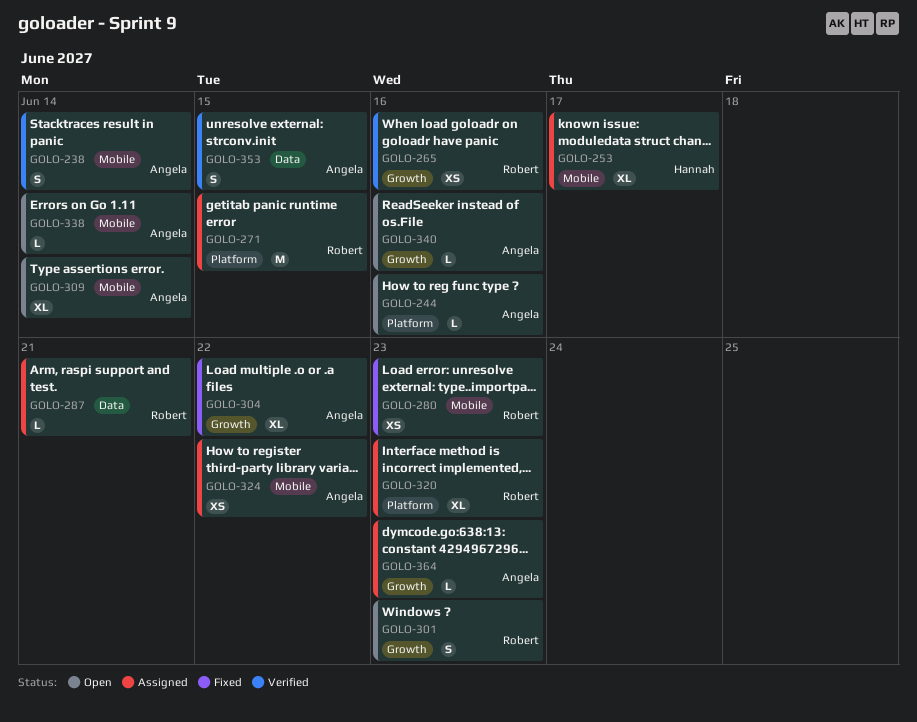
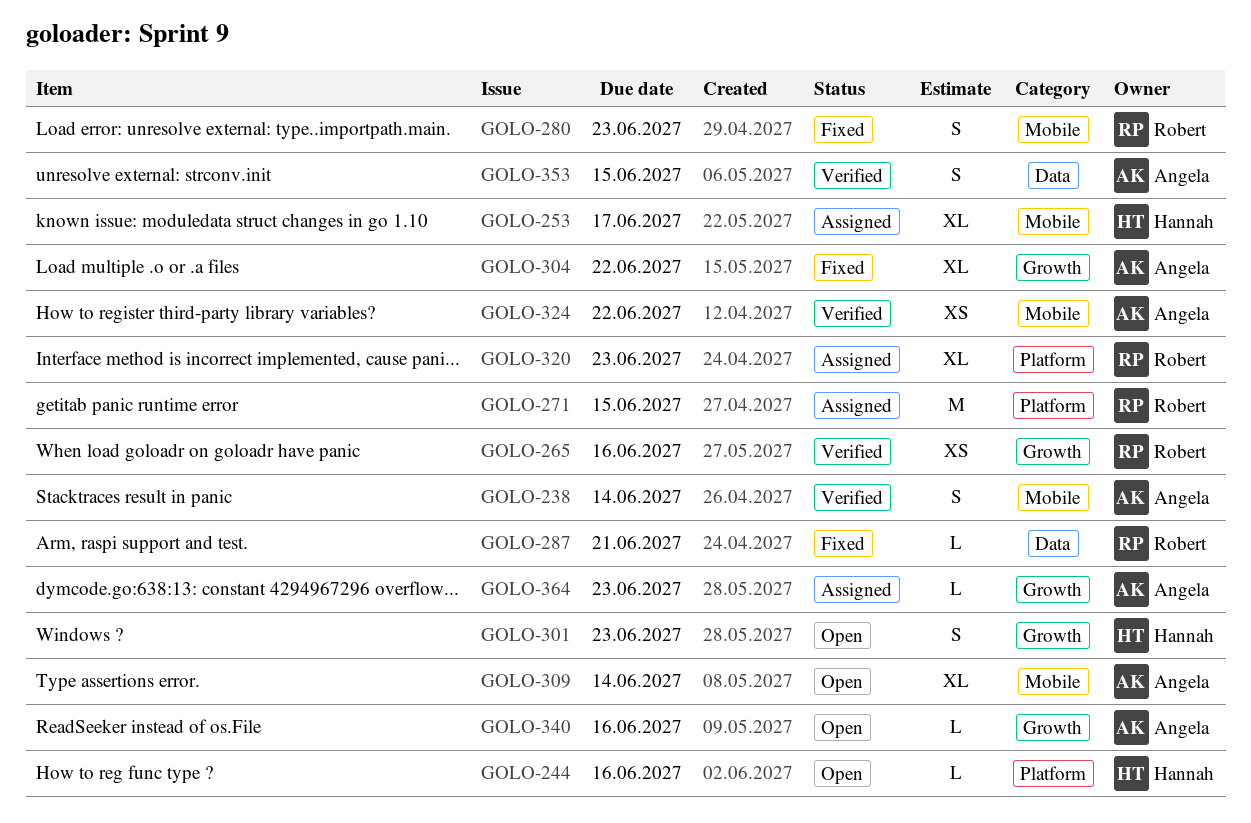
GOLO-244, owner: Angela -> Hannah
GOLO-280, estimate: XS -> S
GOLO-287, status: Assigned -> Fixed
GOLO-301, owner: Robert -> Hannah
GOLO-324, status: Assigned -> Verified
GOLO-338: present -> none

